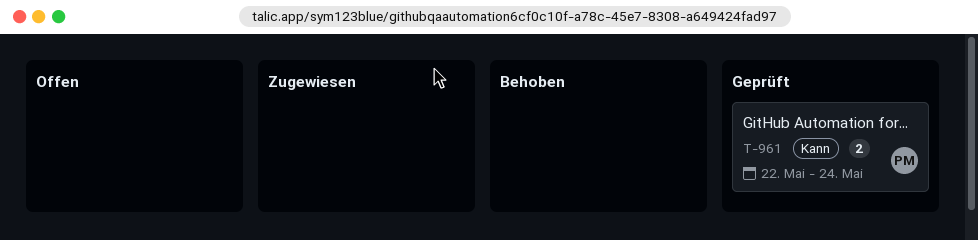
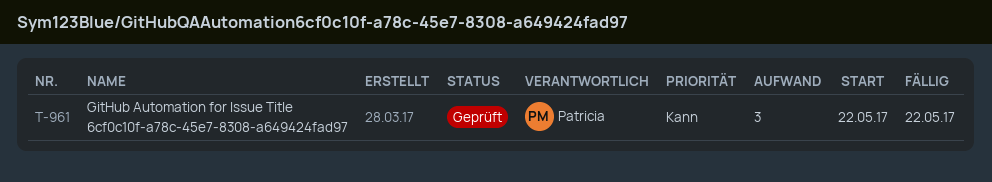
T-961, estimate: 2 -> 3
T-961, due: May 24 -> May 22

